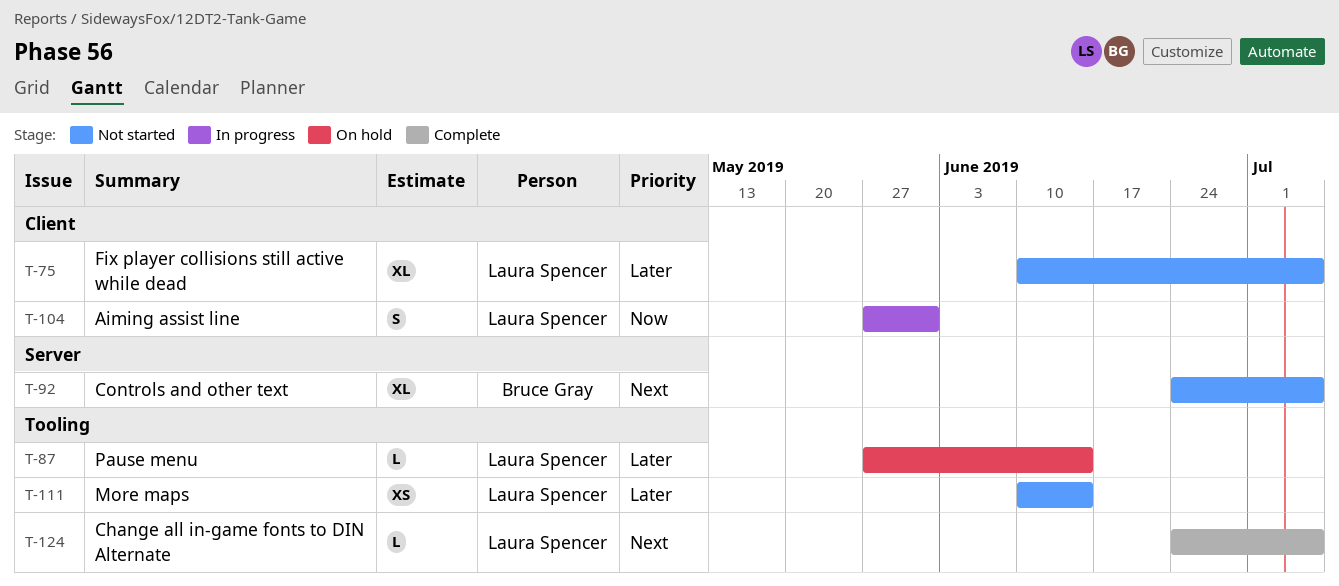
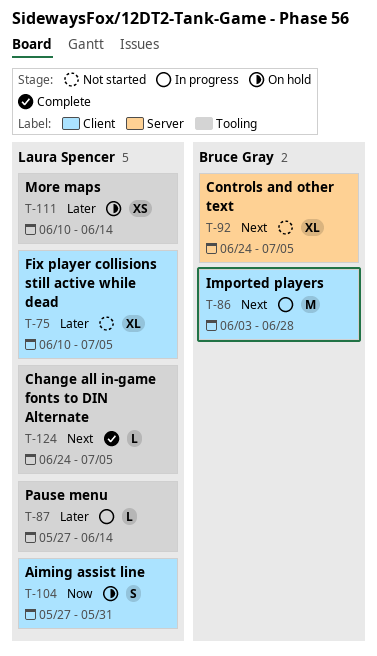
T-86: none -> present
T-87, status: On hold -> In progress
T-104, status: In progress -> On hold
T-111, status: Not started -> On hold

